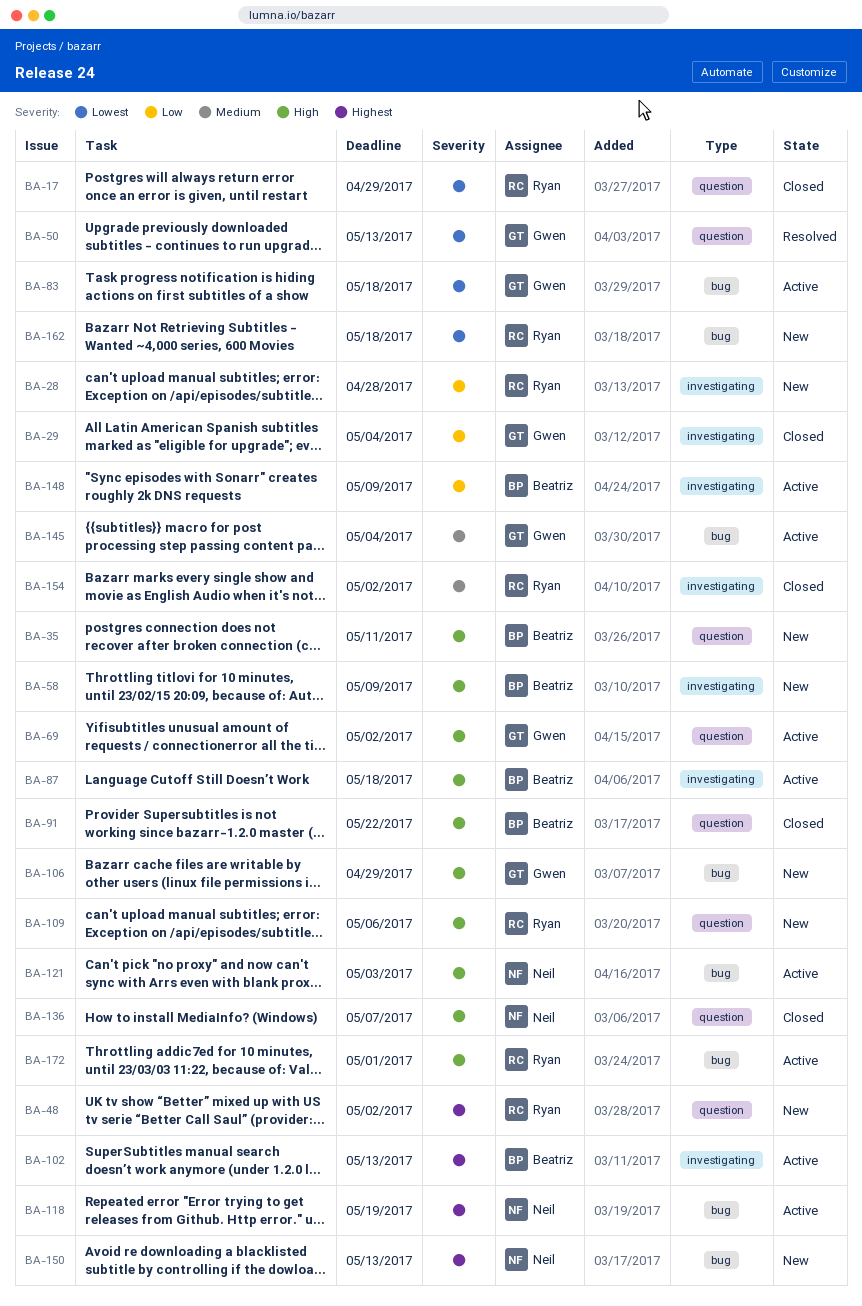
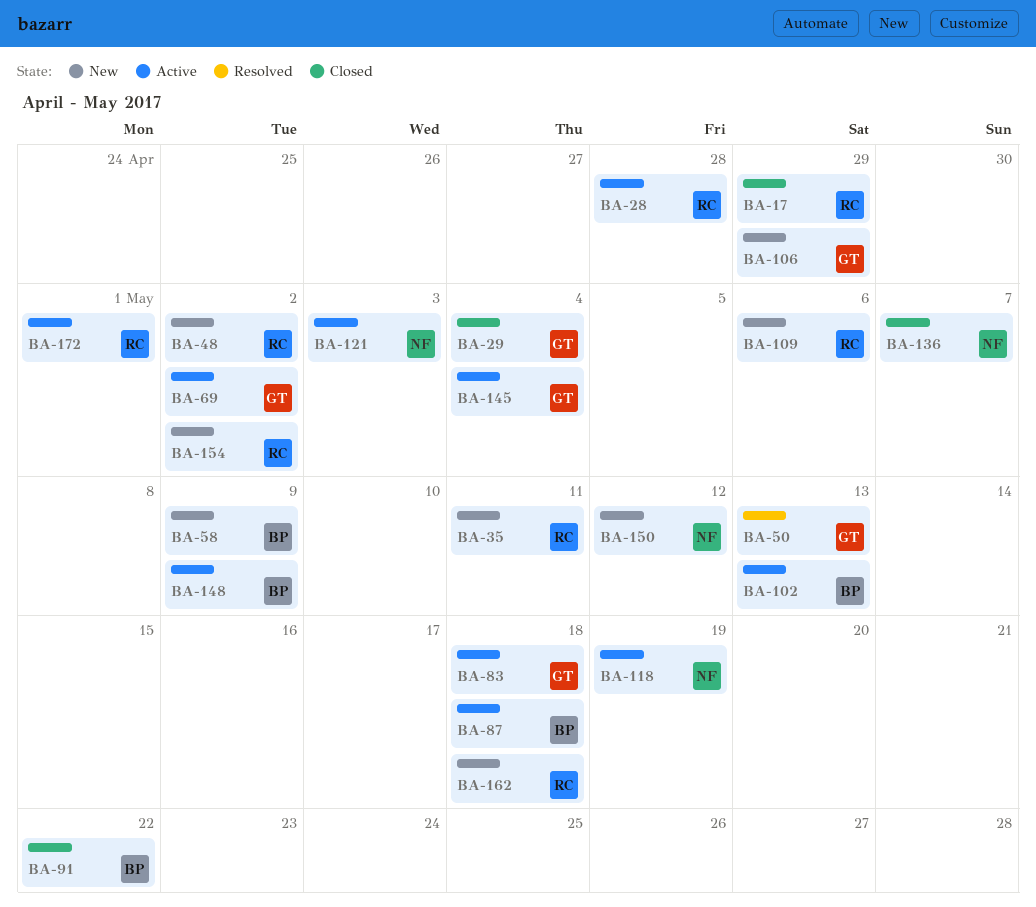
BA-28, status: New -> Active
BA-35, owner: Beatriz -> Ryan
BA-150, due: May 13 -> May 12
BA-154, status: Closed -> New

